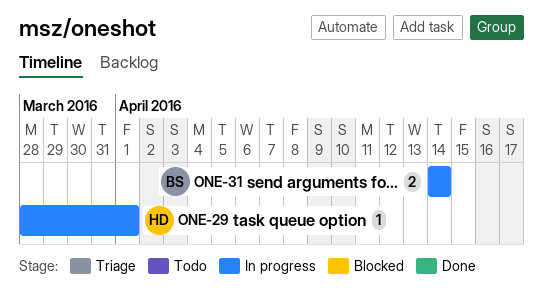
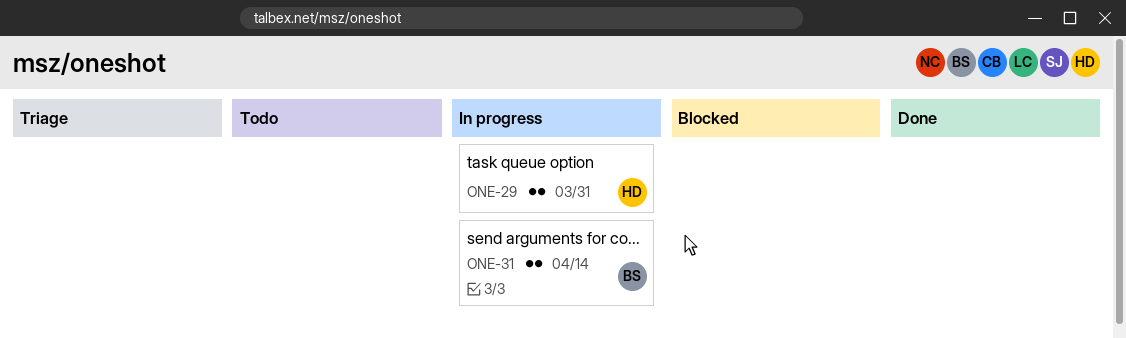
ONE-29, estimate: 1 -> 2
ONE-29, due: Apr 1 -> Mar 31

